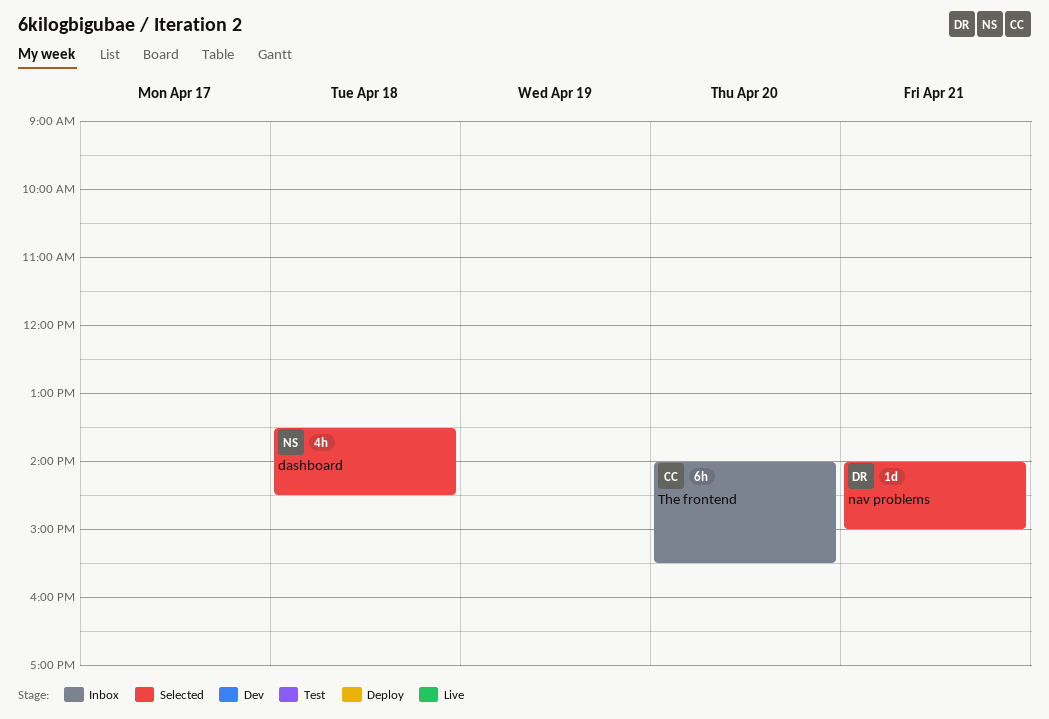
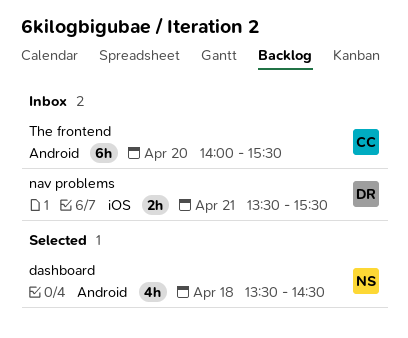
nav problems, status: Selected -> Inbox
nav problems, estimate: 1d -> 2h
nav problems, begins: 14:00 -> 13:30
nav problems, ends: 15:00 -> 15:30

